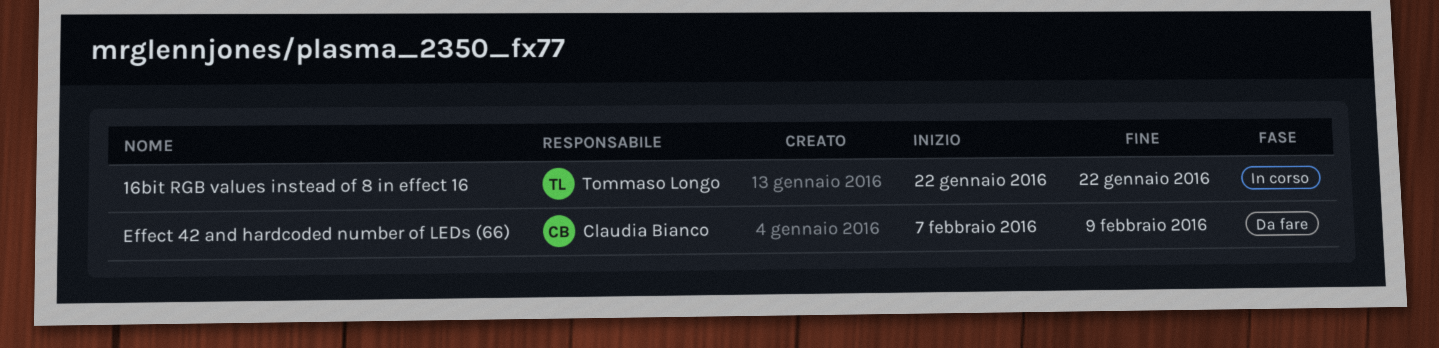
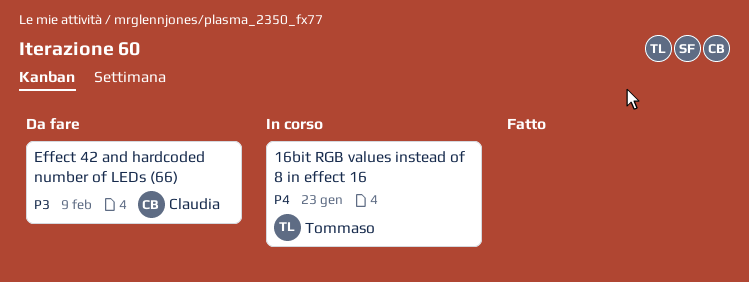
16bit RGB values instead of 8 in effect 16, due: Jan 22 -> Jan 23

